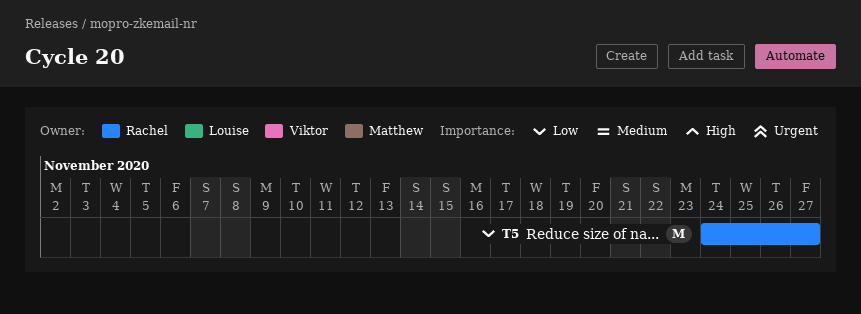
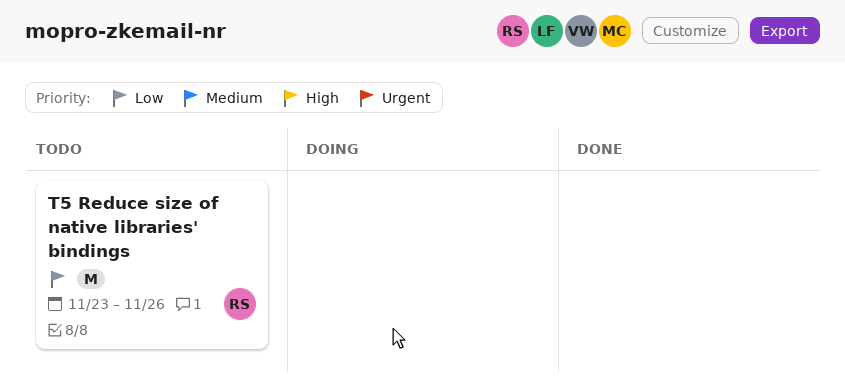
T5, start: Nov 24 -> Nov 23
T5, due: Nov 27 -> Nov 26

